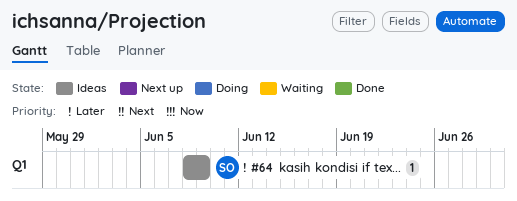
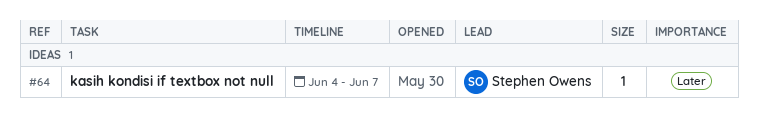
#64, start: Jun 8 -> Jun 4
#64, due: Jun 9 -> Jun 7

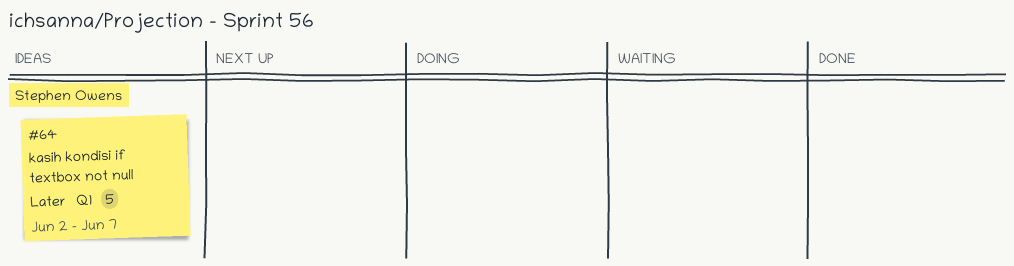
#64, estimate: 1 -> 5
#64, start: Jun 4 -> Jun 2

